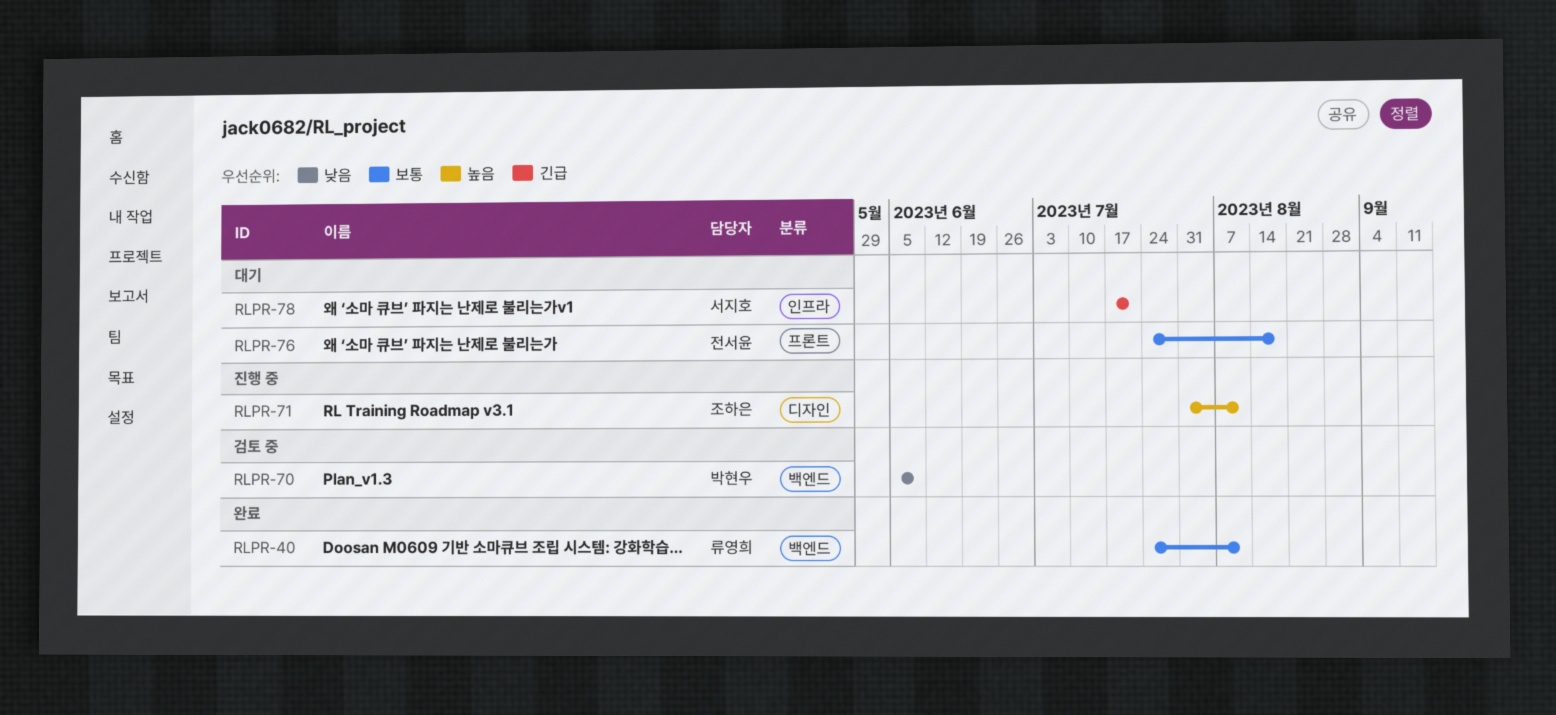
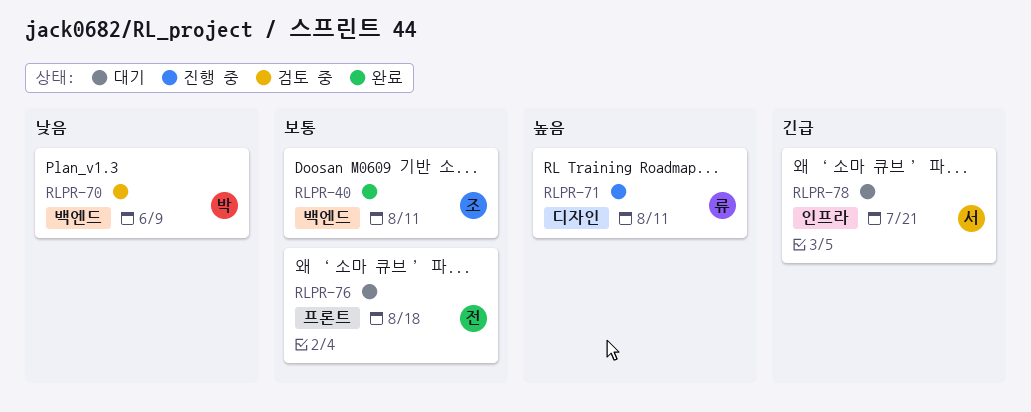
RLPR-40, owner: 류영희 -> 조하은
RLPR-71, owner: 조하은 -> 류영희

